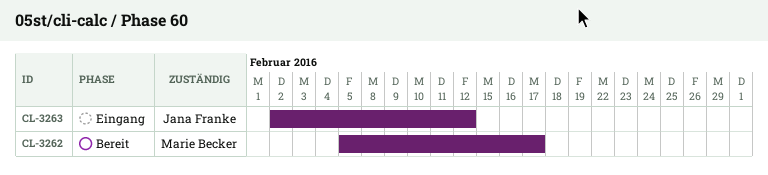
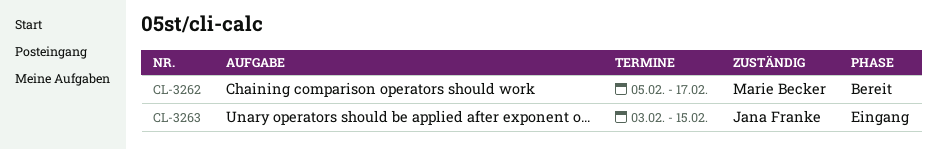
CL-3263, start: Feb 2 -> Feb 3
CL-3263, due: Feb 12 -> Feb 15

